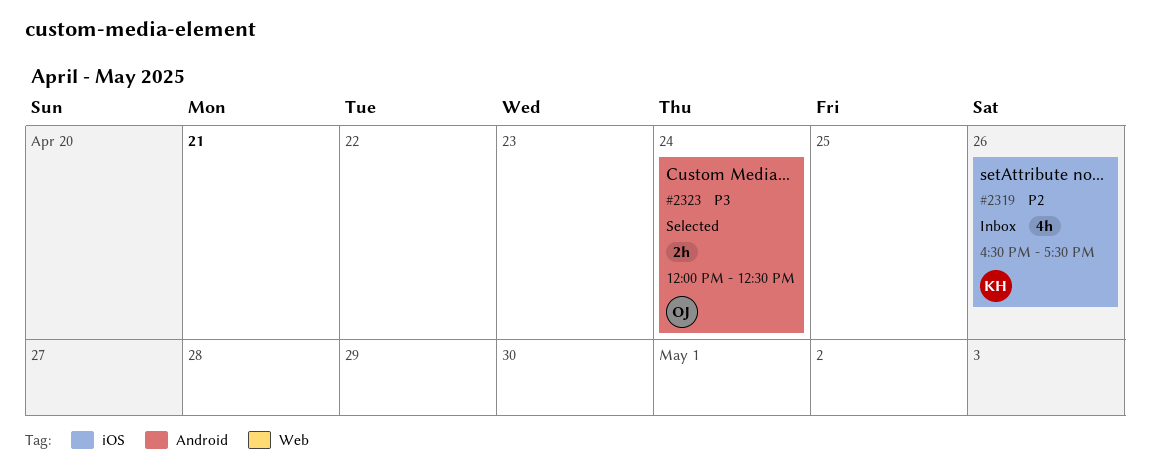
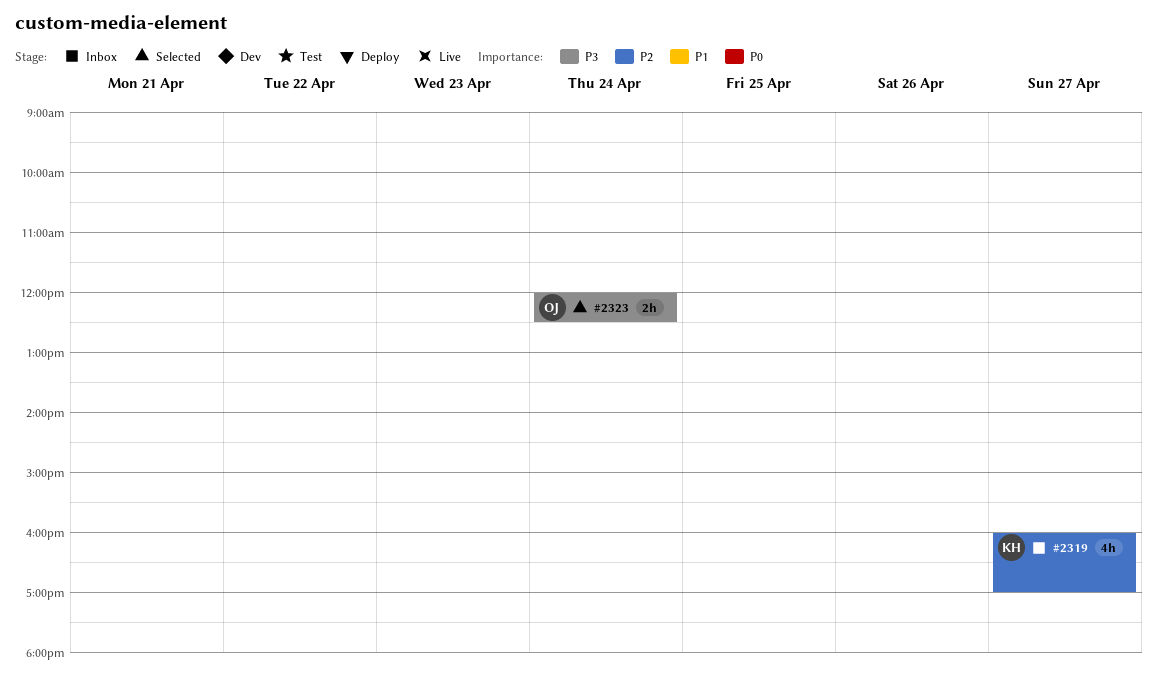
#2319, day: Apr 26 -> Apr 27
#2319, begins: 16:30 -> 16:00
#2319, ends: 17:30 -> 17:00

